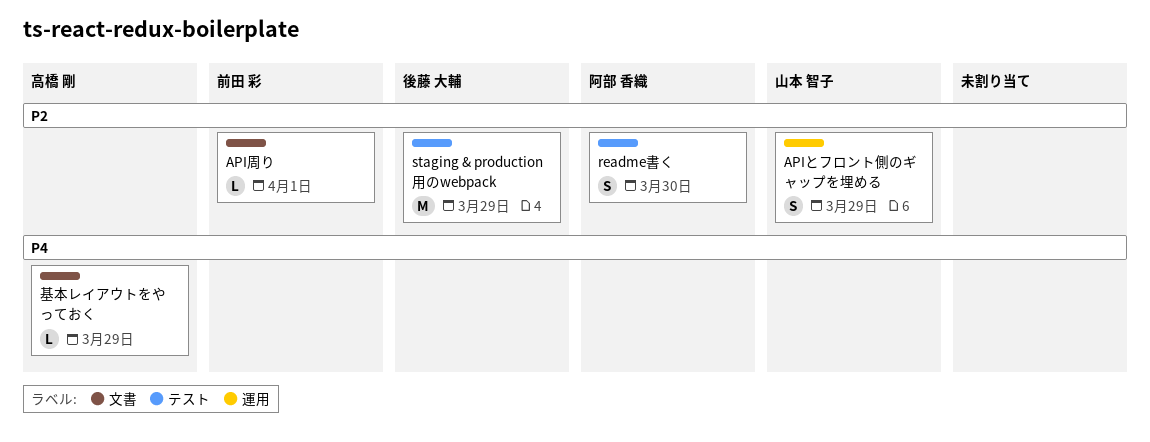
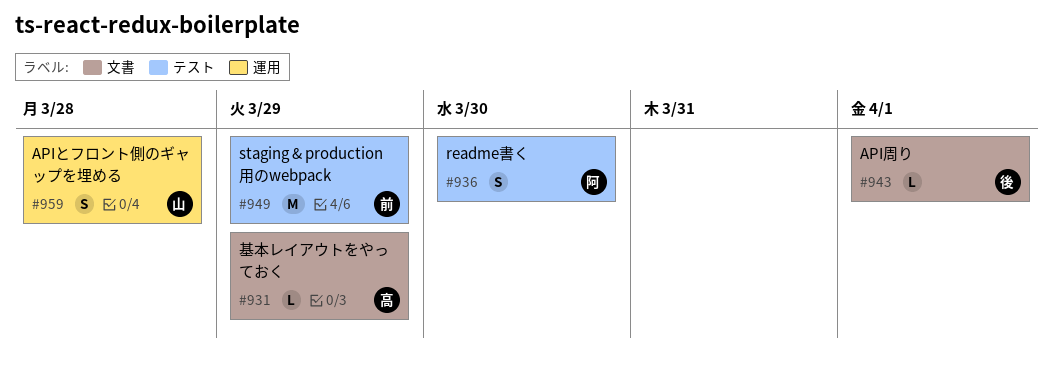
APIとフロント側のギャップを埋める, due: Mar 29 -> Mar 28
API周り, owner: 前田 彩 -> 後藤 大輔
staging & production 用のwebpack, owner: 後藤 大輔 -> 前田 彩

